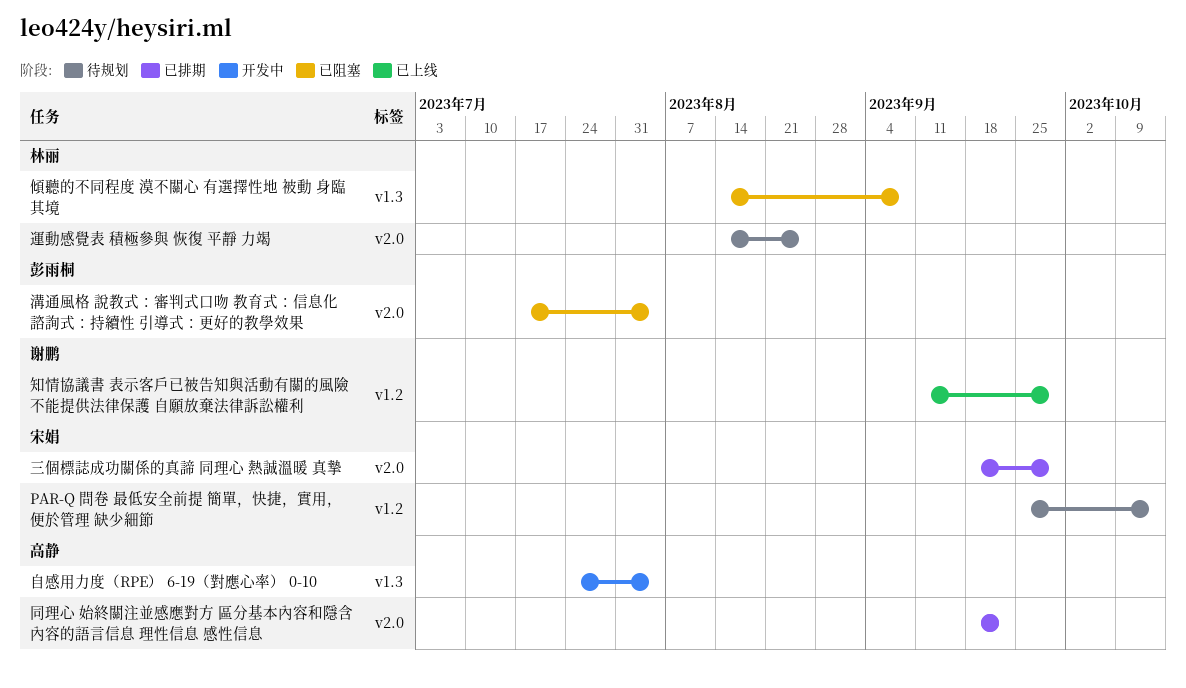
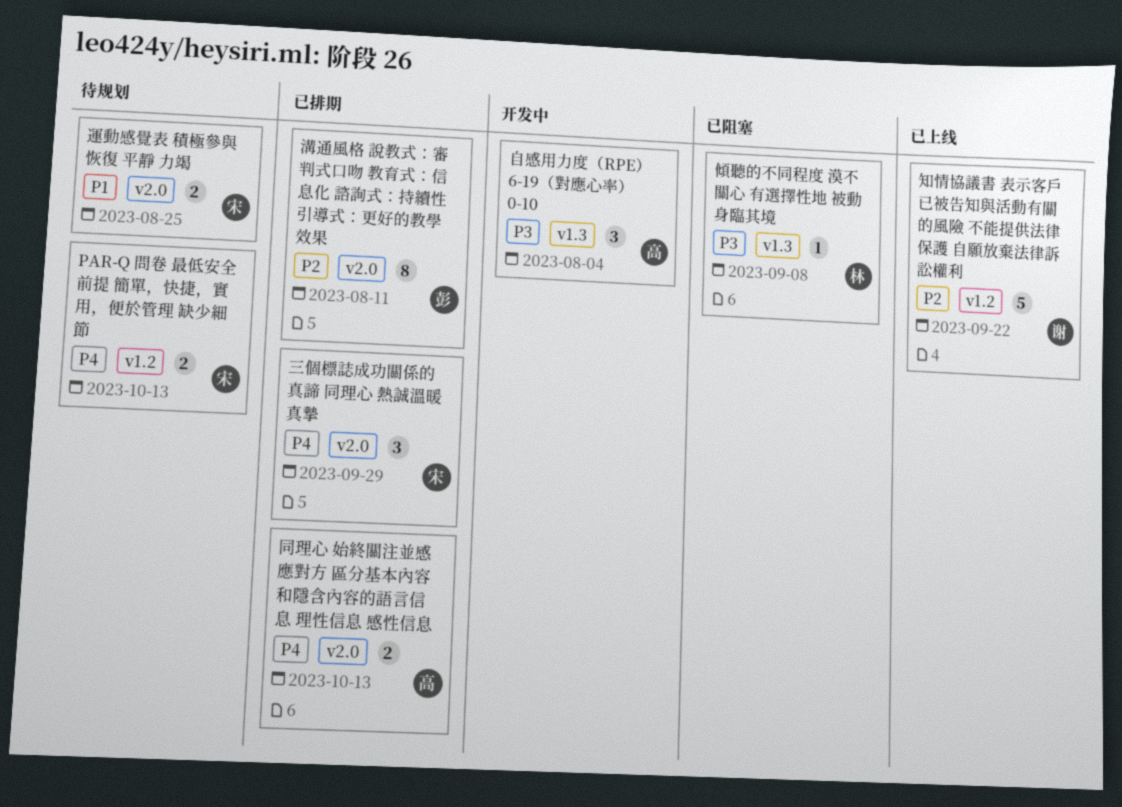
同理心 始終關注並感應對方 區分基本內容和隱含內容的語言信息 理性信息 感性信息, due: Sep 22 -> Oct 13
溝通風格 說教式：審判式口吻 教育式：信息化 諮詢式：持續性 引導式：更好的教學效果, status: 已阻塞 -> 已排期
溝通風格 說教式：審判式口吻 教育式：信息化 諮詢式：持續性 引導式：更好的教學效果, due: Aug 4 -> Aug 11
知情協議書 表示客戶已被告知與活動有關的風險 不能提供法律保護 自願放棄法律訴訟權利, due: Sep 29 -> Sep 22
運動感覺表 積極參與 恢復 平靜 力竭, owner: 林丽 -> 宋娟

